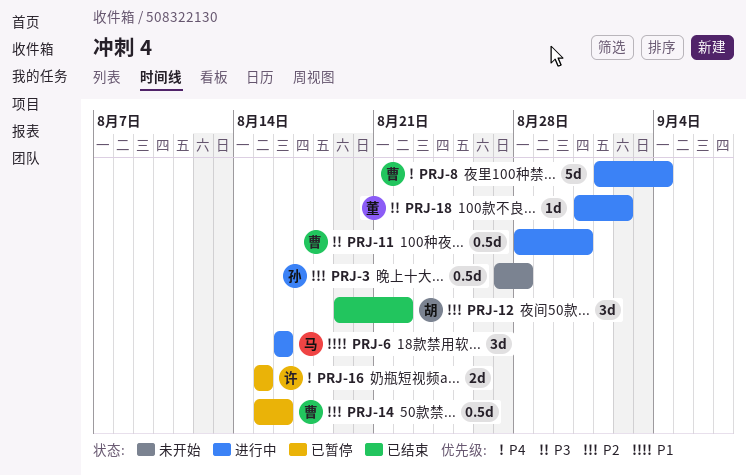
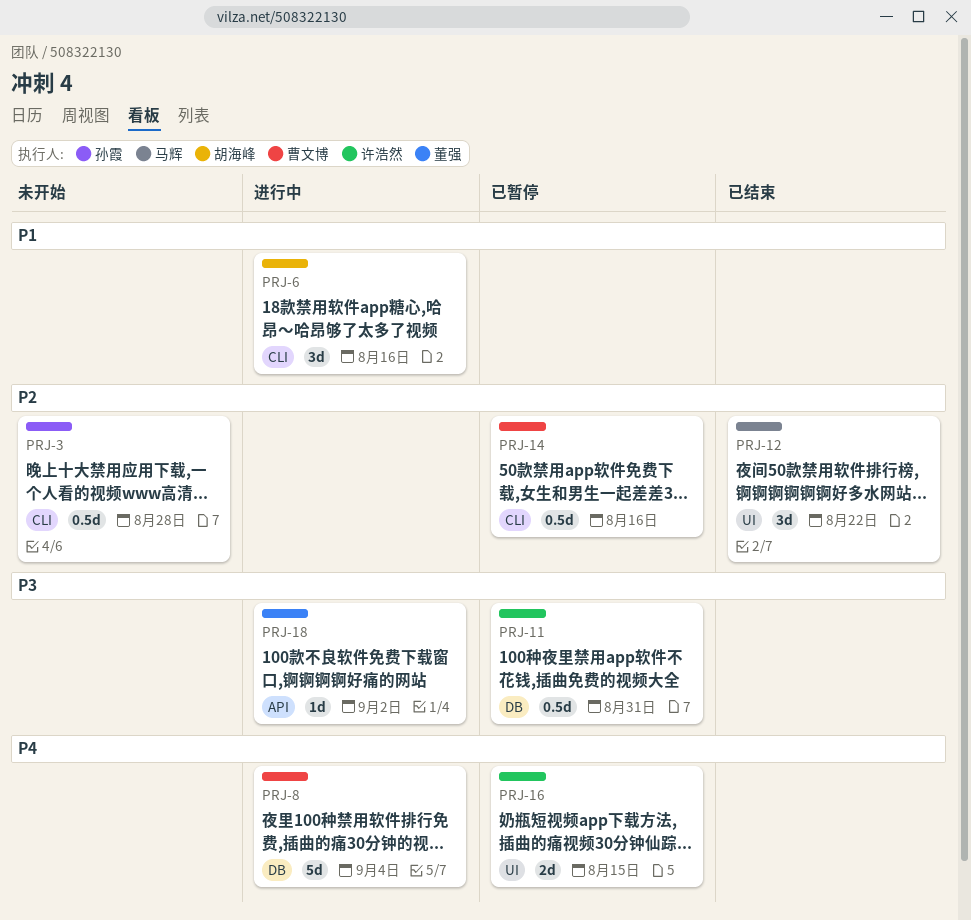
PRJ-6, owner: 马辉 -> 胡海峰
PRJ-11, status: 进行中 -> 已暂停
PRJ-11, owner: 曹文博 -> 许浩然
PRJ-12, owner: 胡海峰 -> 马辉

